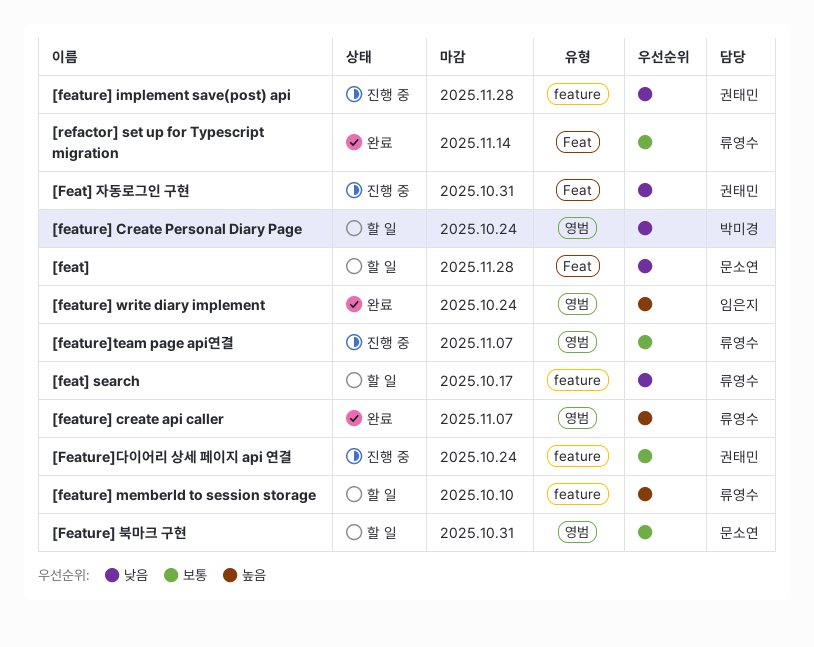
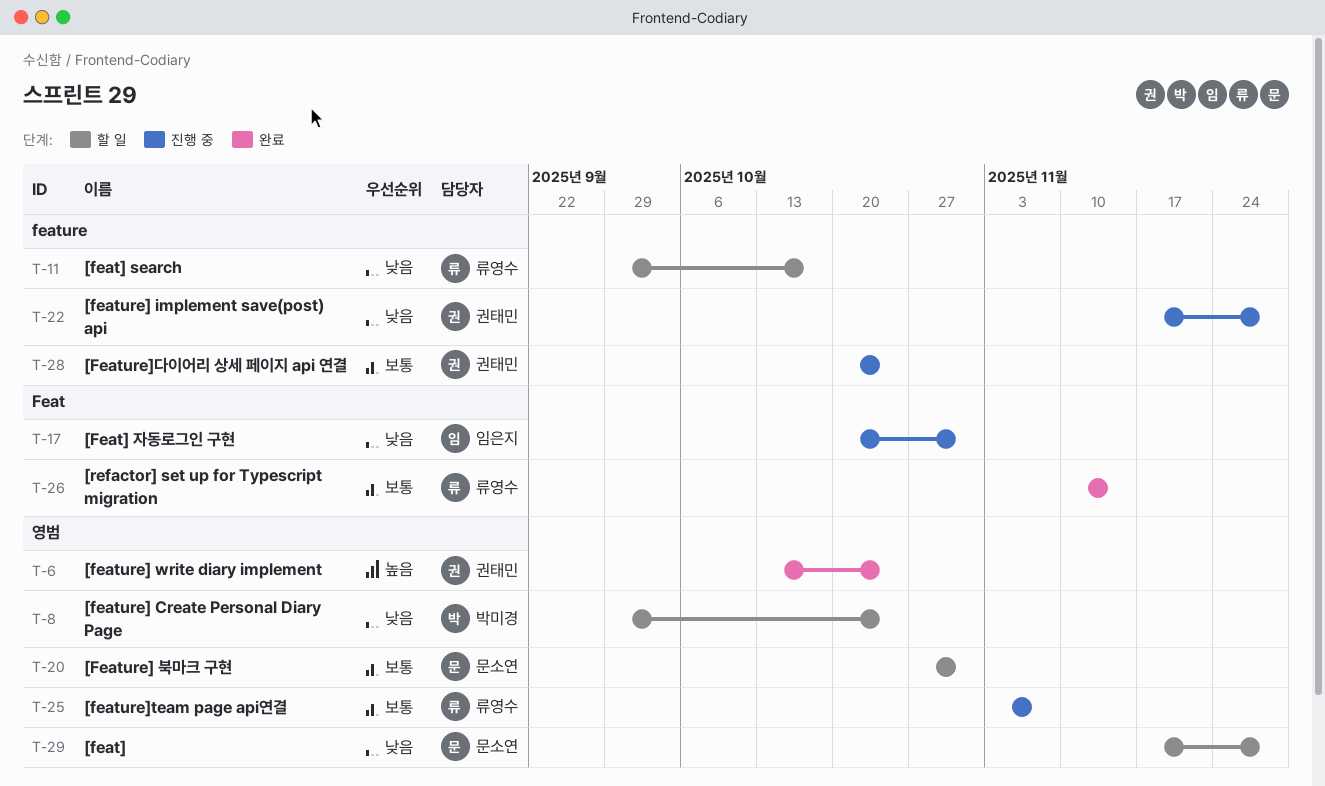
[feat], label: Feat -> 영범
[Feat] 자동로그인 구현, owner: 권태민 -> 임은지
[feature] create api caller: present -> none
[feature] memberId to session storage: present -> none
[feature] write diary implement, owner: 임은지 -> 권태민

